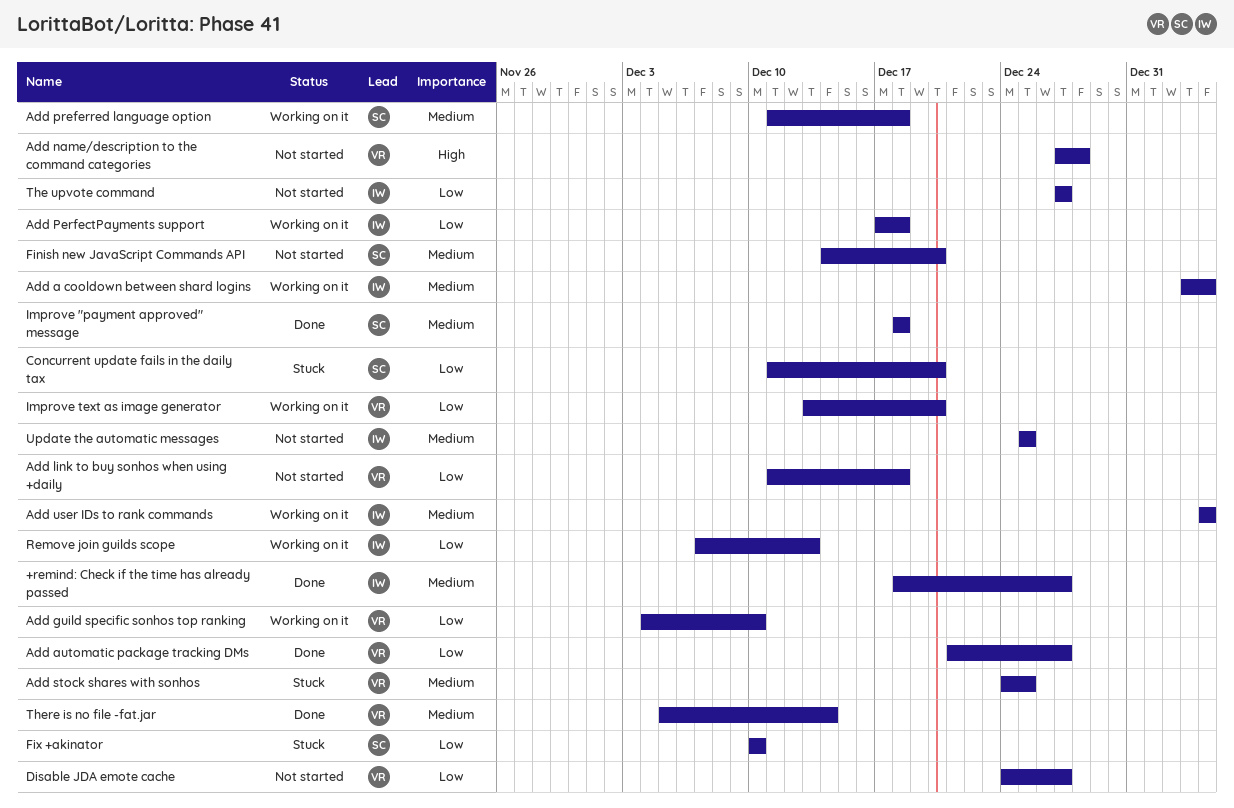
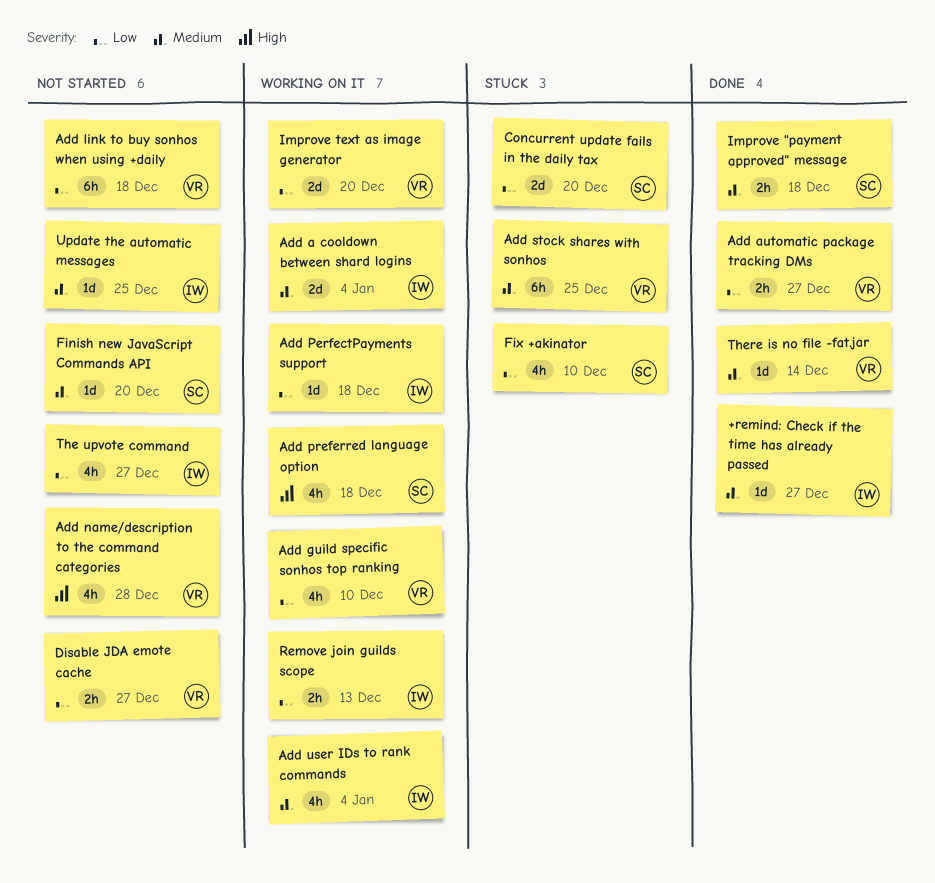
Add preferred language option, priority: Medium -> High

